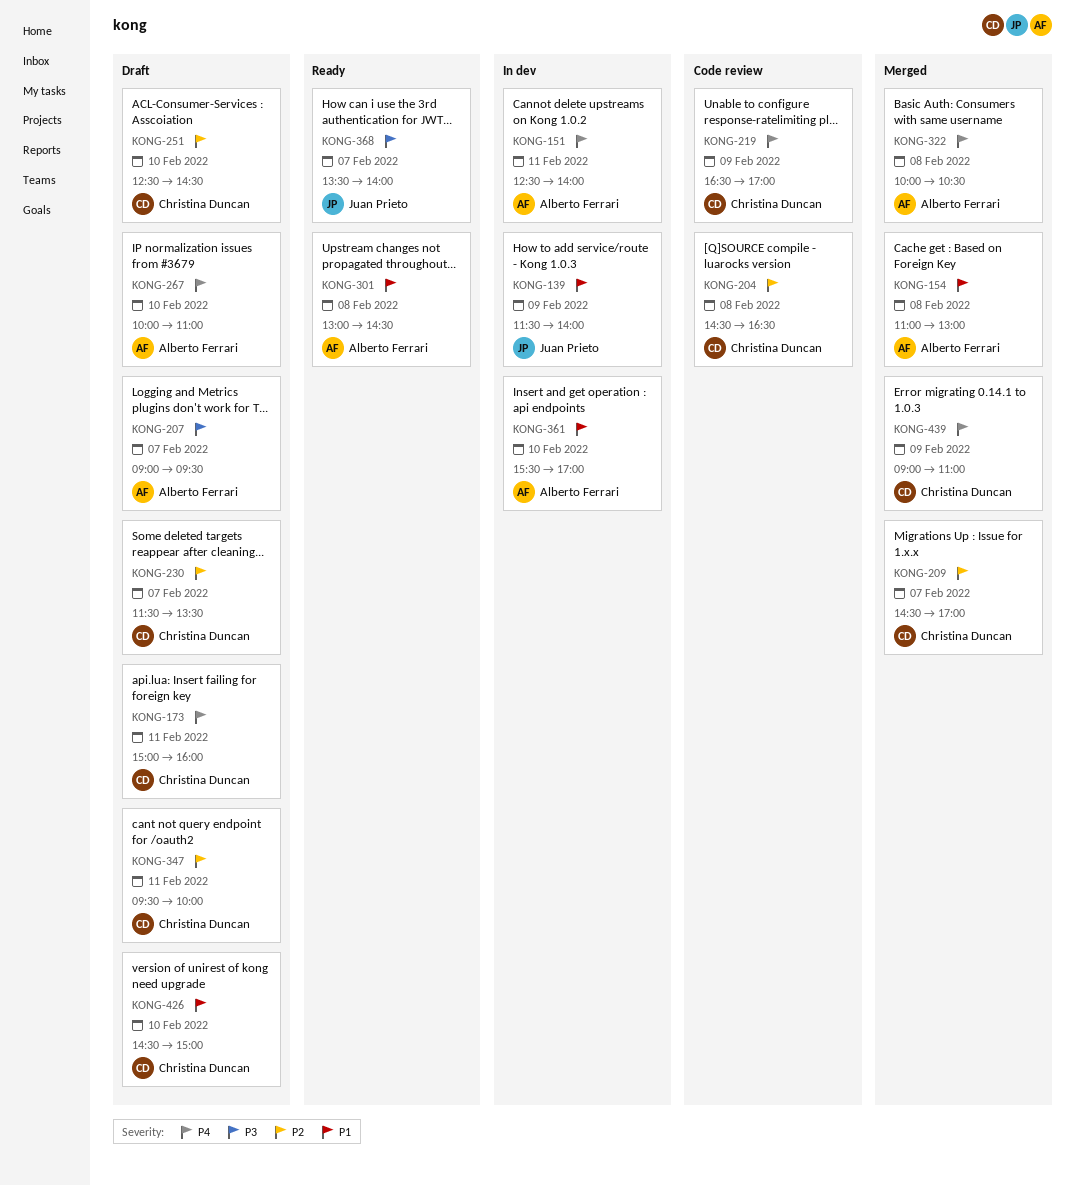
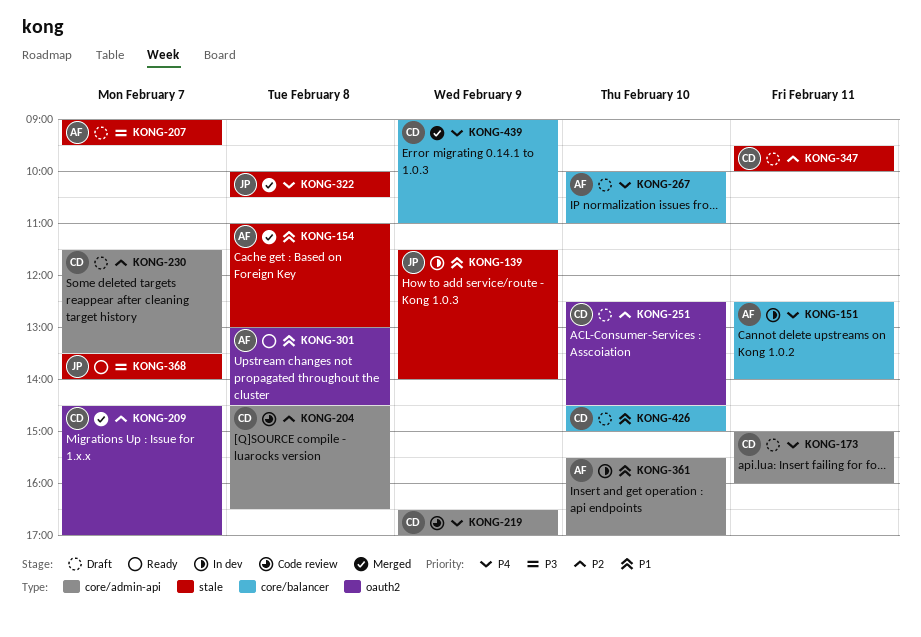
KONG-322, owner: Alberto Ferrari -> Juan Prieto

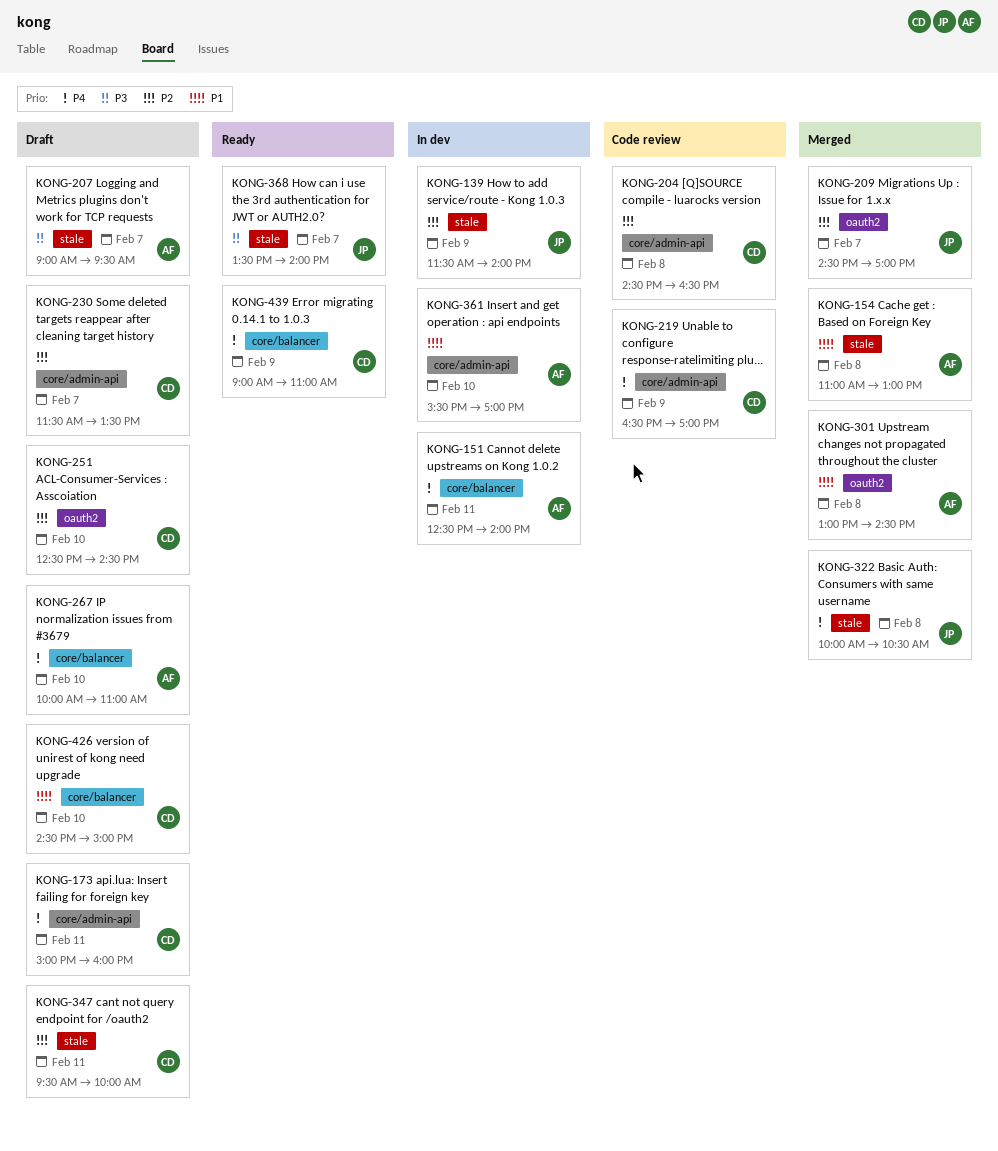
KONG-139, priority: P1 -> P2
KONG-209, owner: CD -> JP
KONG-301, status: Ready -> Merged
KONG-439, status: Merged -> Ready

